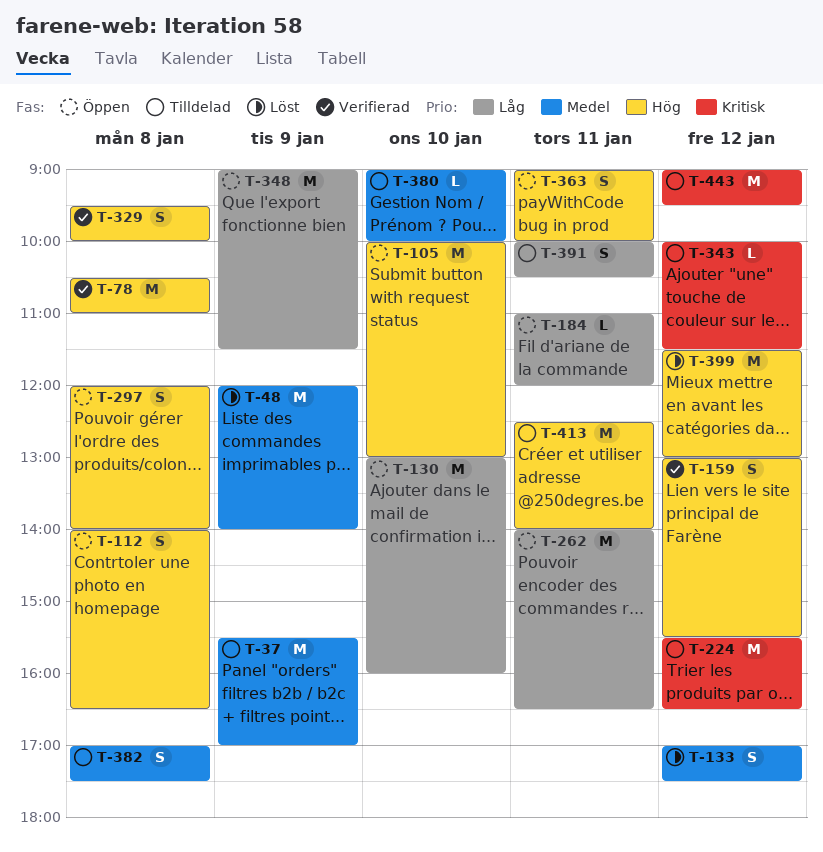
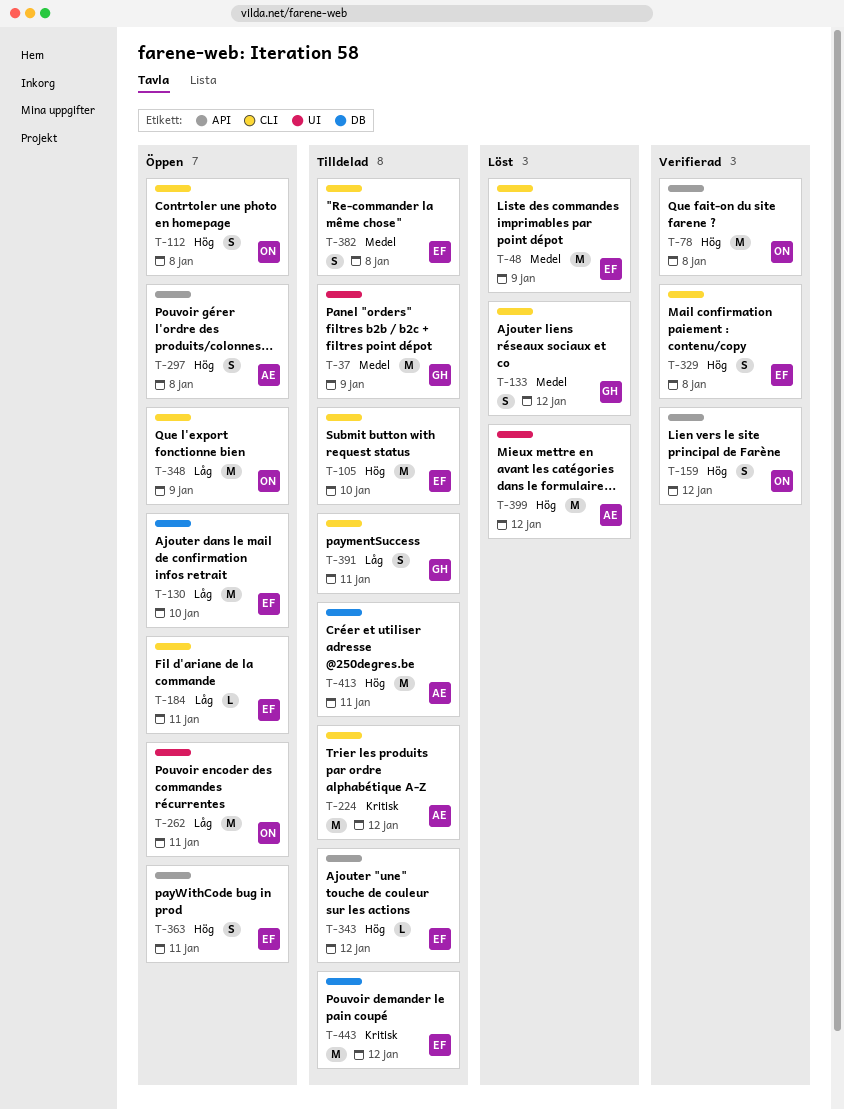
T-105, status: Öppen -> Tilldelad
T-343, priority: Kritisk -> Hög
T-380: present -> none

